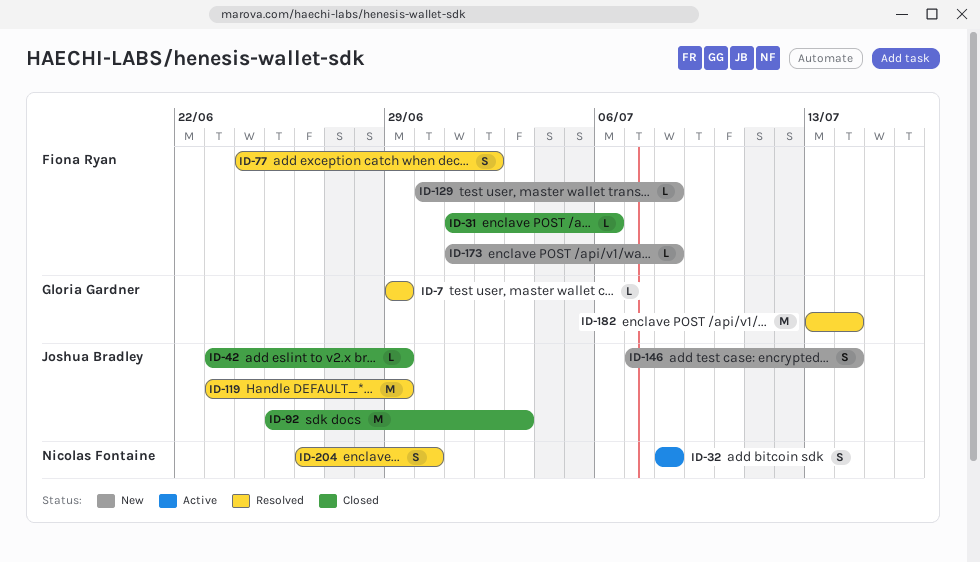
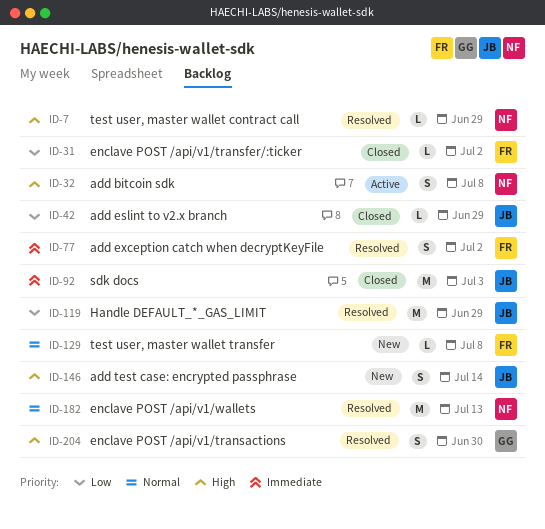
ID-7, owner: Gloria Gardner -> Nicolas Fontaine
ID-31, due: Jul 6 -> Jul 2
ID-173: present -> none
ID-182, owner: Gloria Gardner -> Nicolas Fontaine
ID-182, due: Jul 14 -> Jul 13
ID-204, owner: Nicolas Fontaine -> Gloria Gardner

